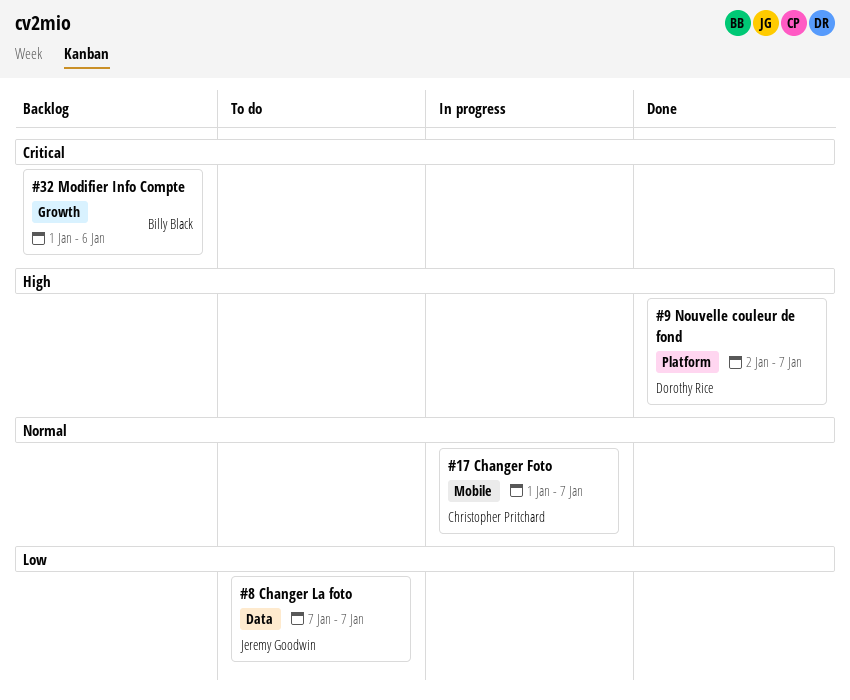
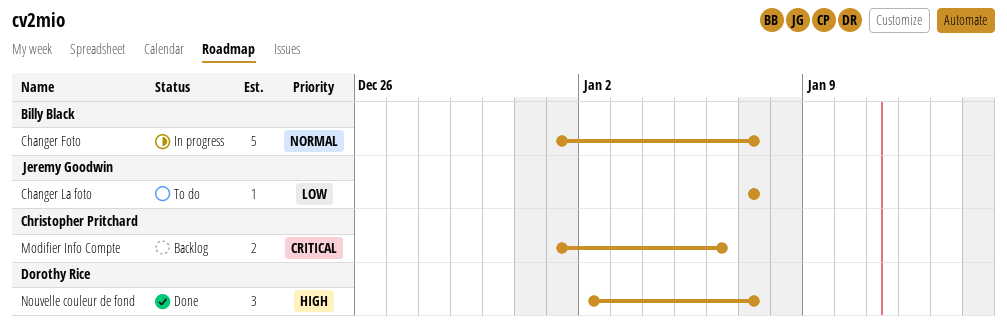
Changer Foto, owner: Christopher Pritchard -> Billy Black
Modifier Info Compte, owner: Billy Black -> Christopher Pritchard

